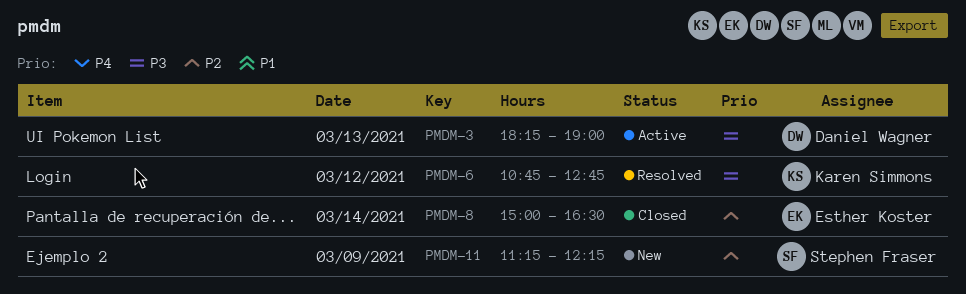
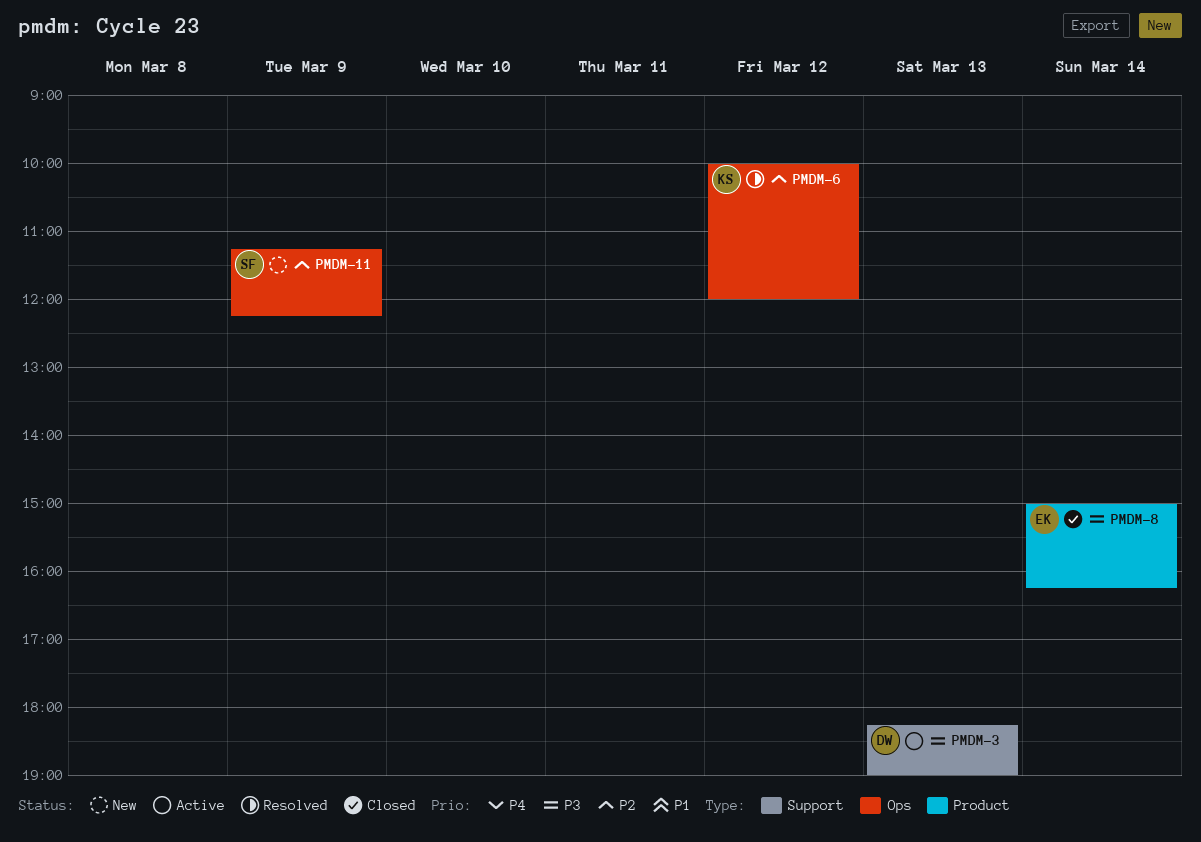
PMDM-6, priority: P3 -> P2
PMDM-6, begins: 10:45 -> 10:00
PMDM-6, ends: 12:45 -> 12:00
PMDM-8, priority: P2 -> P3
PMDM-8, ends: 16:30 -> 16:15

